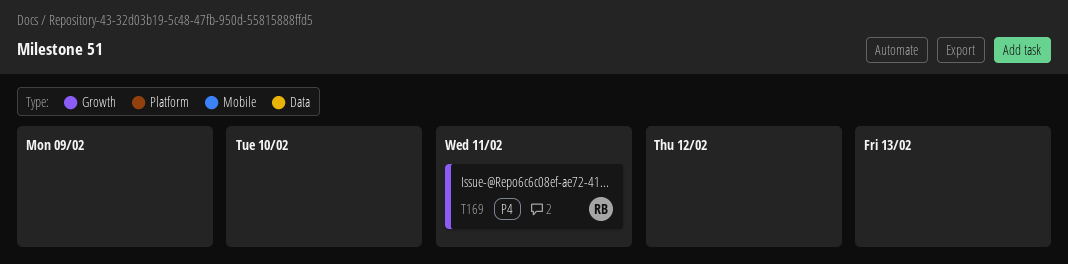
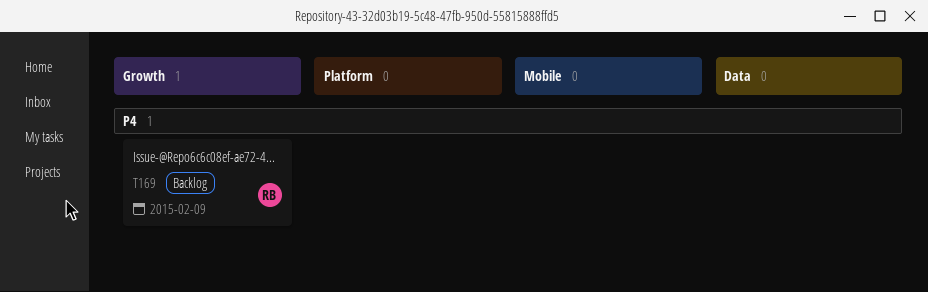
T169, due: Feb 11 -> Feb 9

